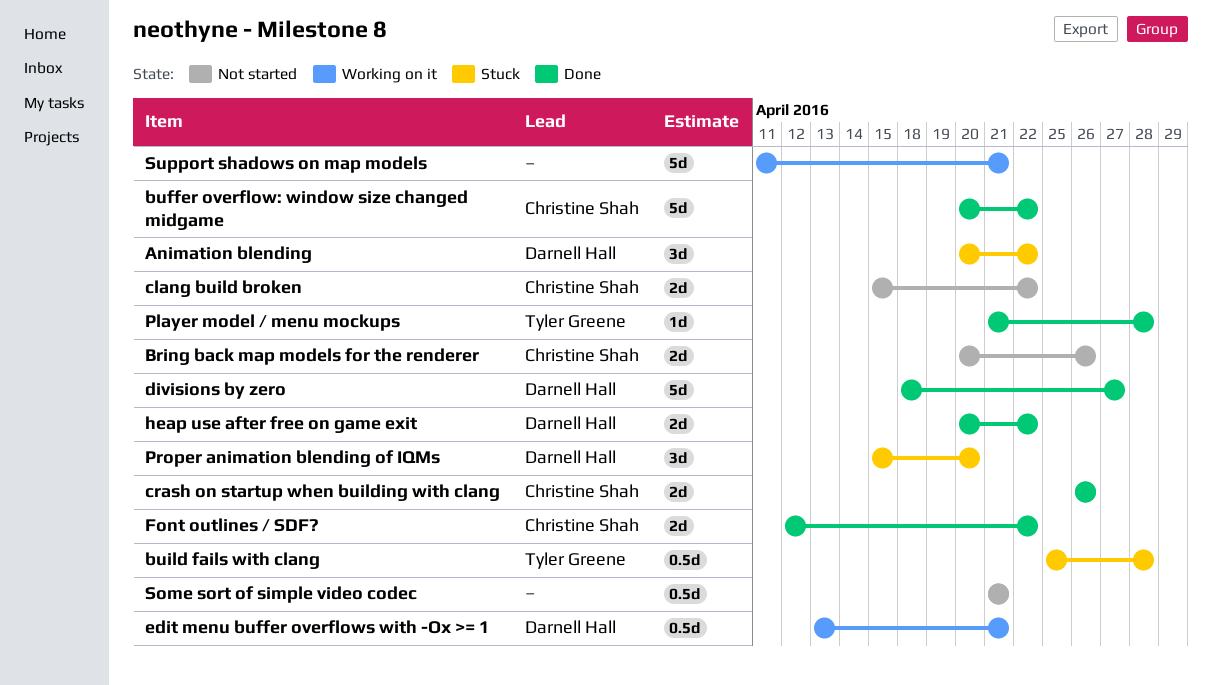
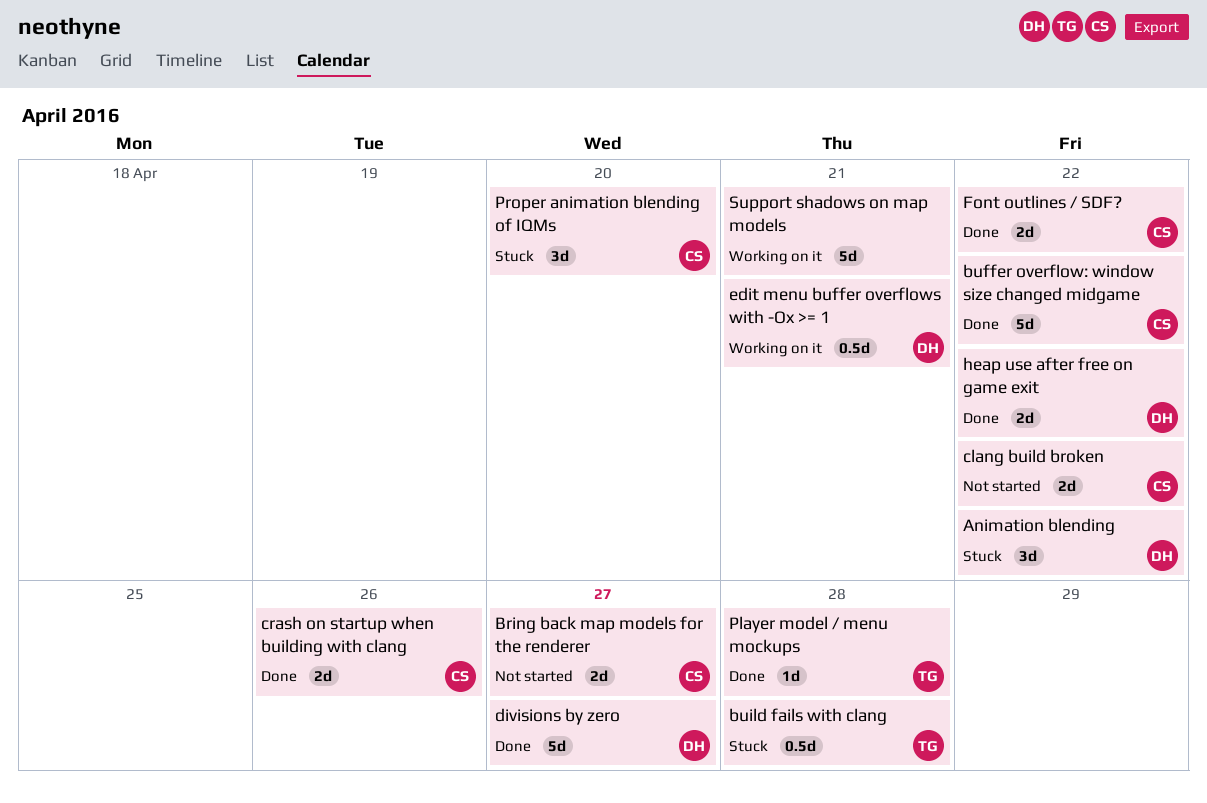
Bring back map models for the renderer, due: Apr 26 -> Apr 27
Proper animation blending of IQMs, owner: Darnell Hall -> Christine Shah
Some sort of simple video codec: present -> none

